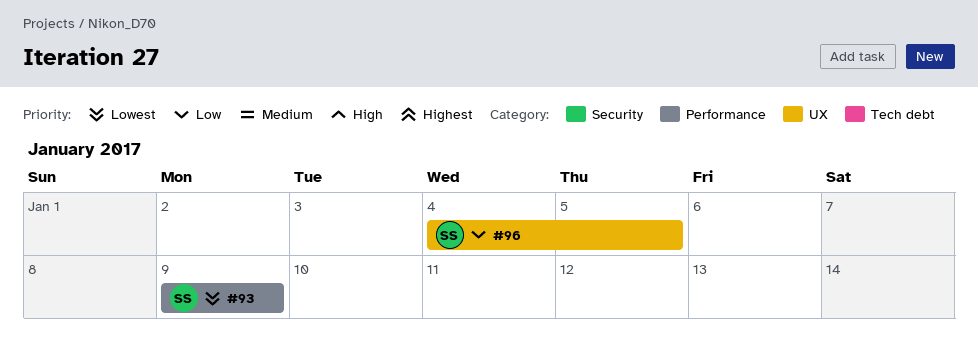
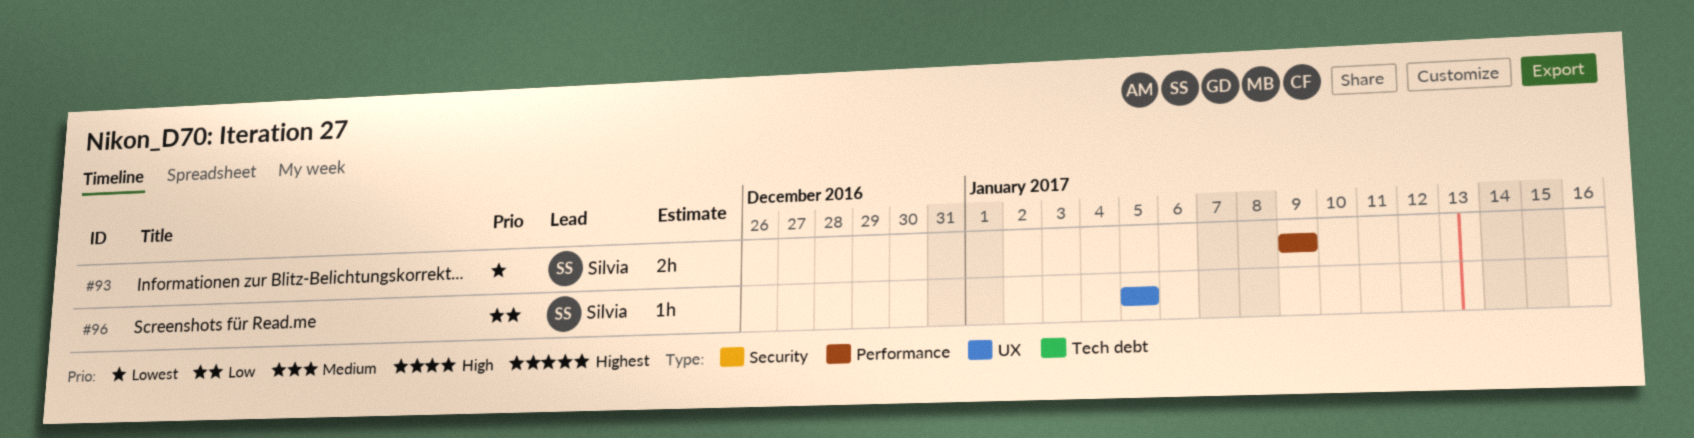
#96, start: Jan 4 -> Jan 5

